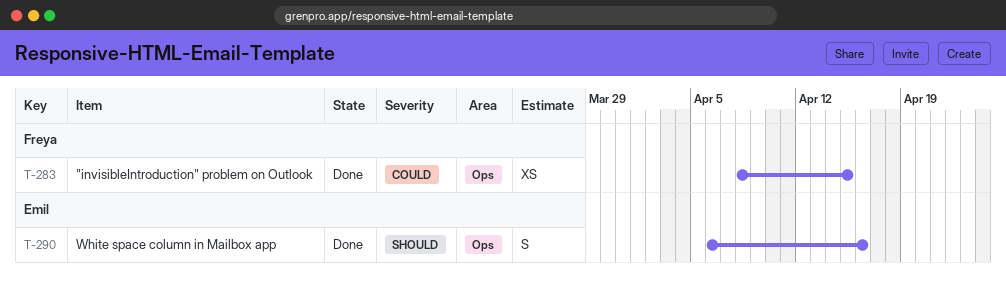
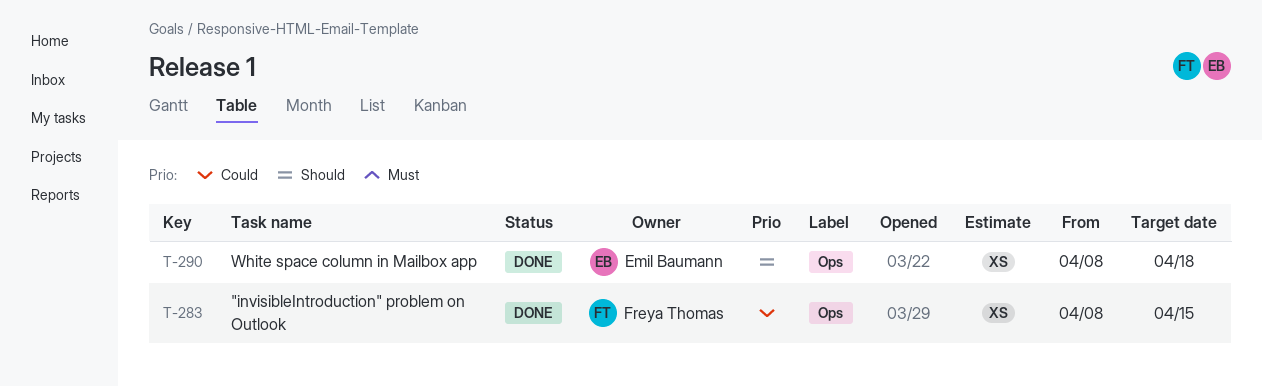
T-290, estimate: S -> XS
T-290, start: Apr 6 -> Apr 8
T-290, due: Apr 16 -> Apr 18

